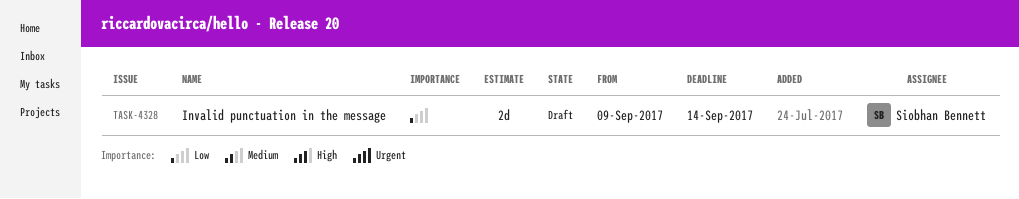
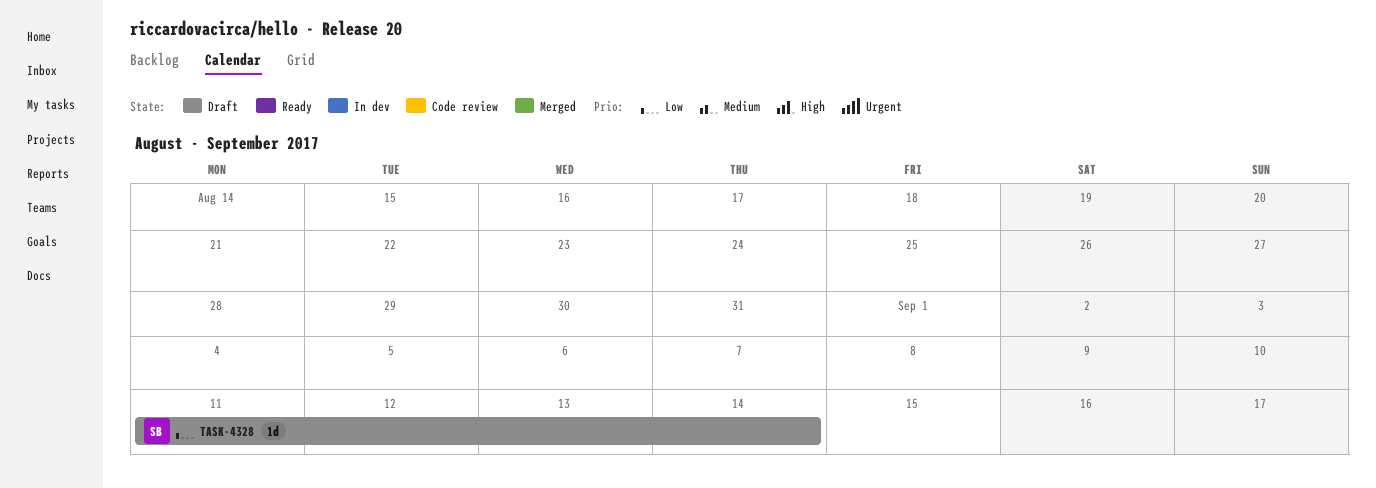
TASK-4328, estimate: 2d -> 1d
TASK-4328, start: Sep 9 -> Sep 11

